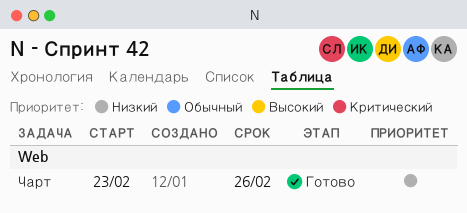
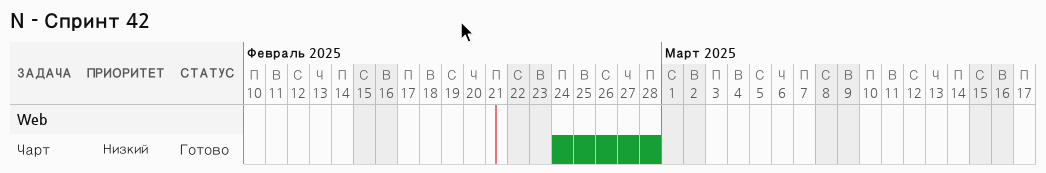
Чарт, start: Feb 23 -> Feb 24
Чарт, due: Feb 26 -> Feb 28

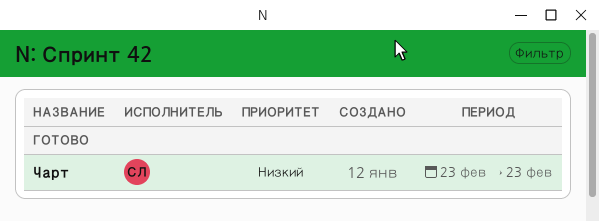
Чарт, start: Feb 24 -> Feb 23
Чарт, due: Feb 28 -> Feb 23

